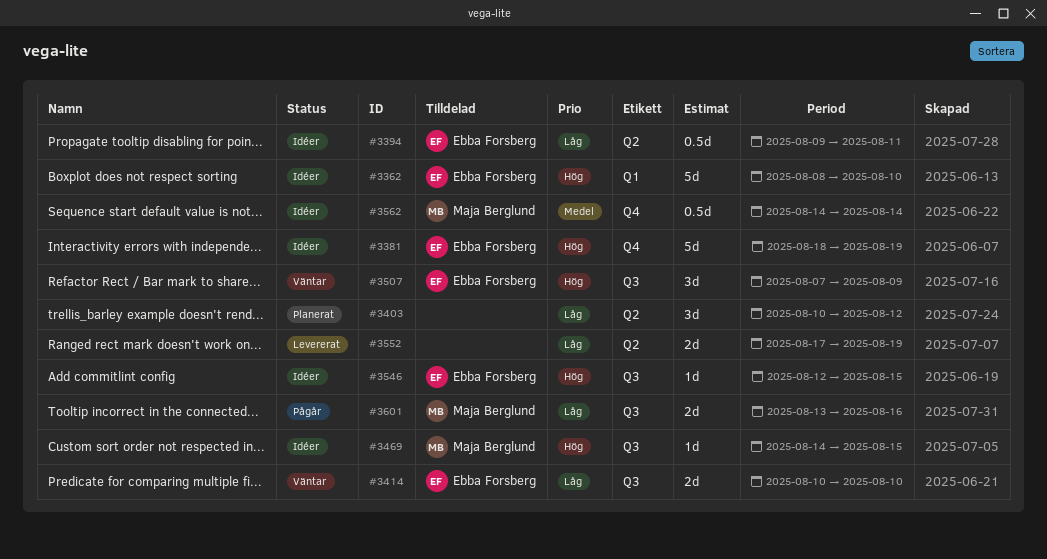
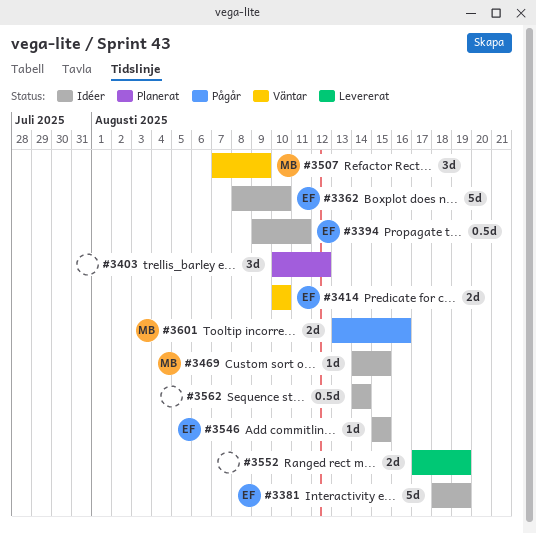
#3507, owner: Ebba Forsberg -> Maja Berglund
#3546, start: Aug 12 -> Aug 15
#3562, owner: Maja Berglund -> none

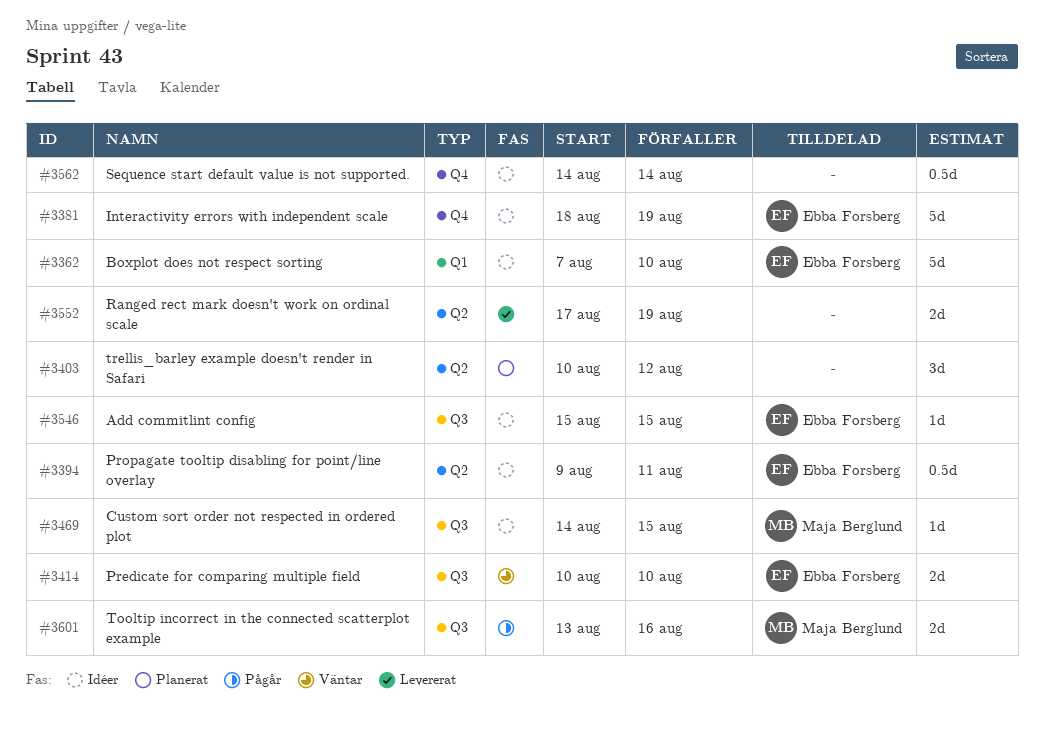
#3362, start: Aug 8 -> Aug 7
#3507: present -> none

